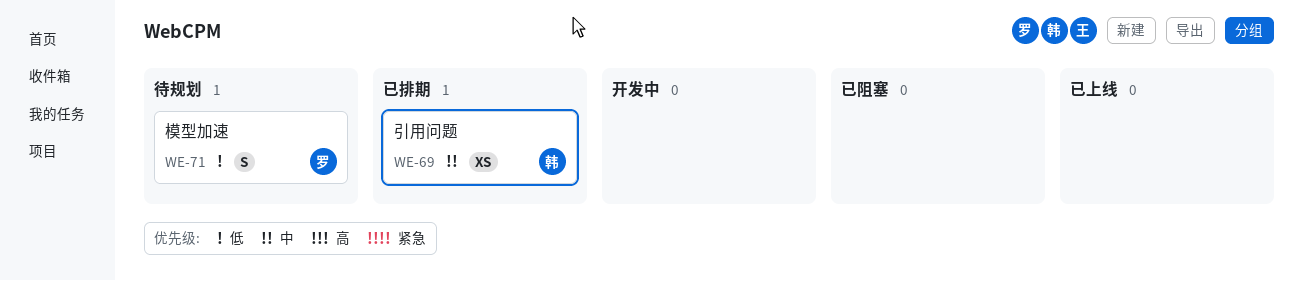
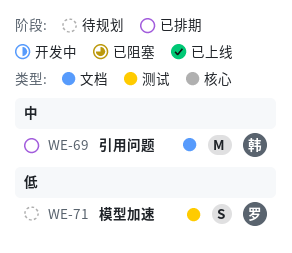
WE-69, estimate: XS -> M

